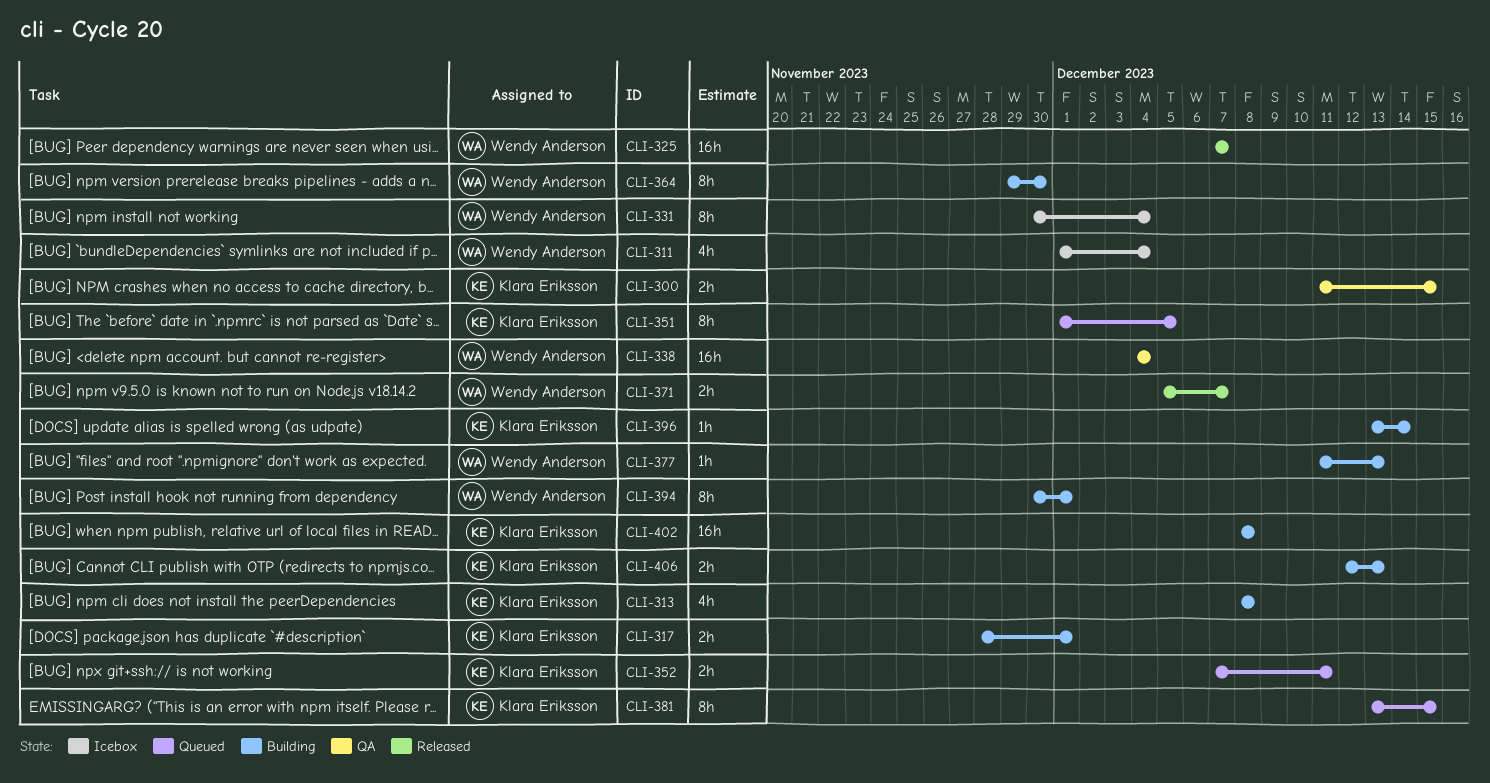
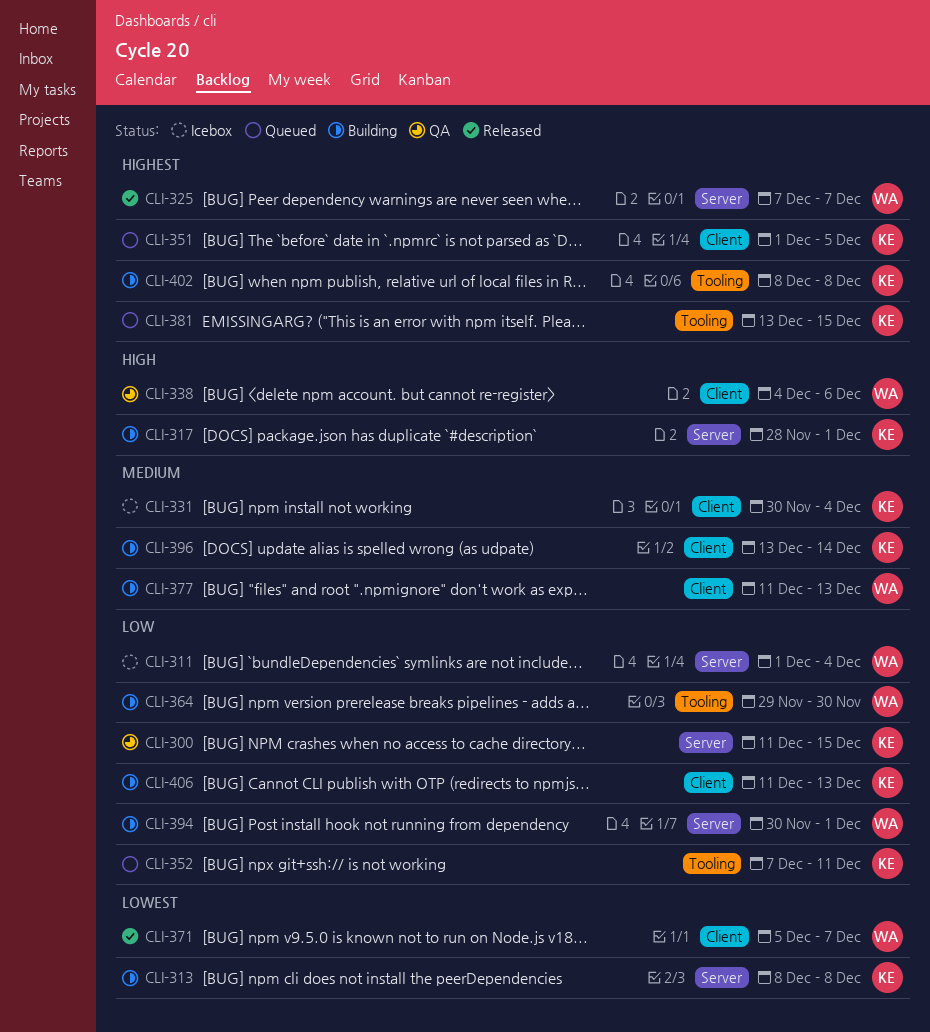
CLI-331, owner: Wendy Anderson -> Klara Eriksson
CLI-338, due: Dec 4 -> Dec 6
CLI-406, start: Dec 12 -> Dec 11

